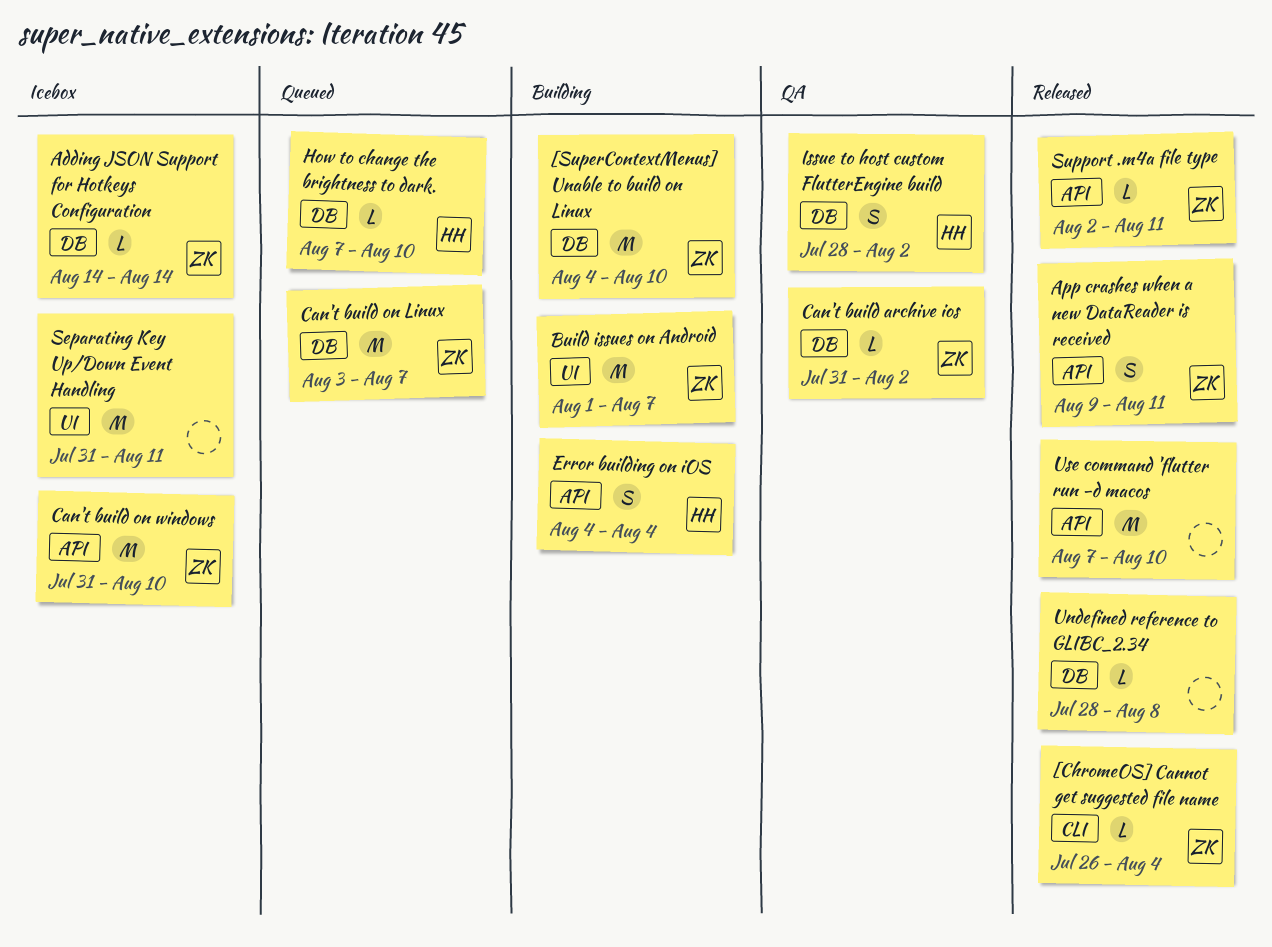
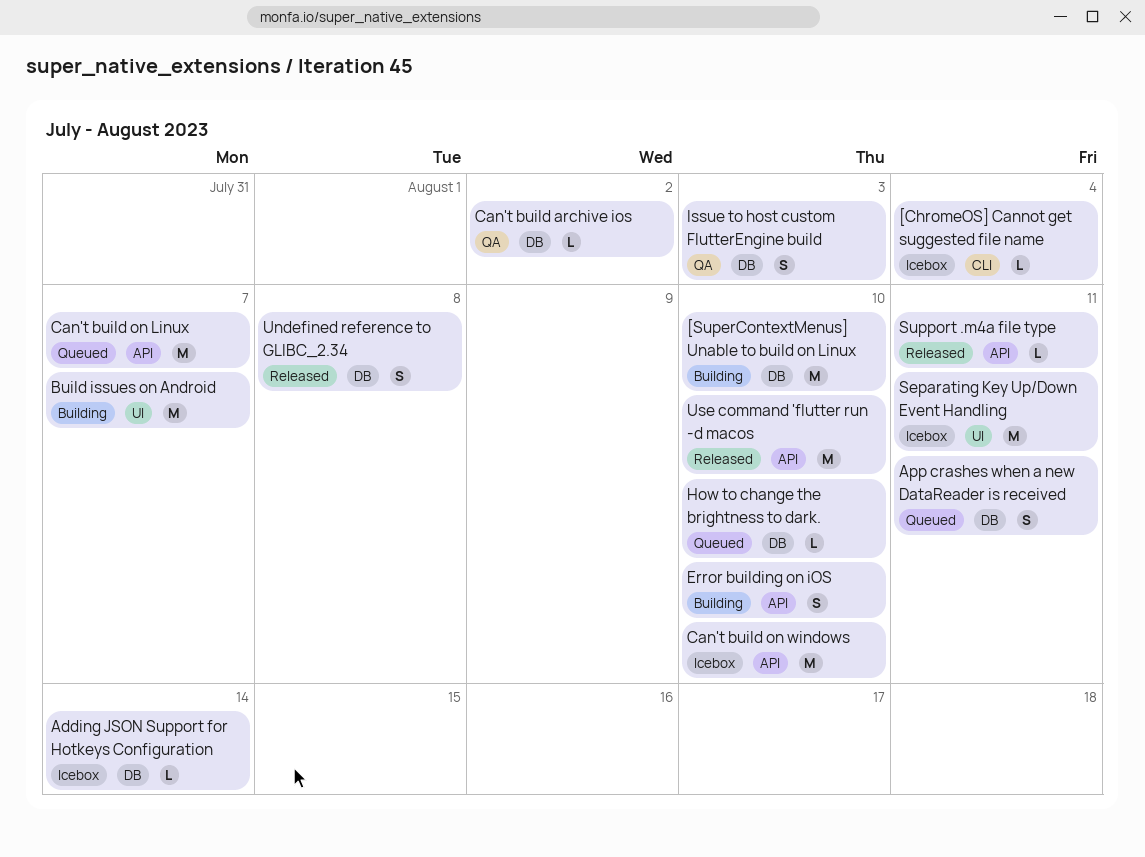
[ChromeOS] Cannot get suggested file name, status: Released -> Icebox
App crashes when a new DataReader is received, status: Released -> Queued
App crashes when a new DataReader is received, label: API -> DB
Can't build on Linux, label: DB -> API
Error building on iOS, due: Aug 4 -> Aug 10
Issue to host custom FlutterEngine build, due: Aug 2 -> Aug 3
Undefined reference to GLIBC_2.34, estimate: L -> S

